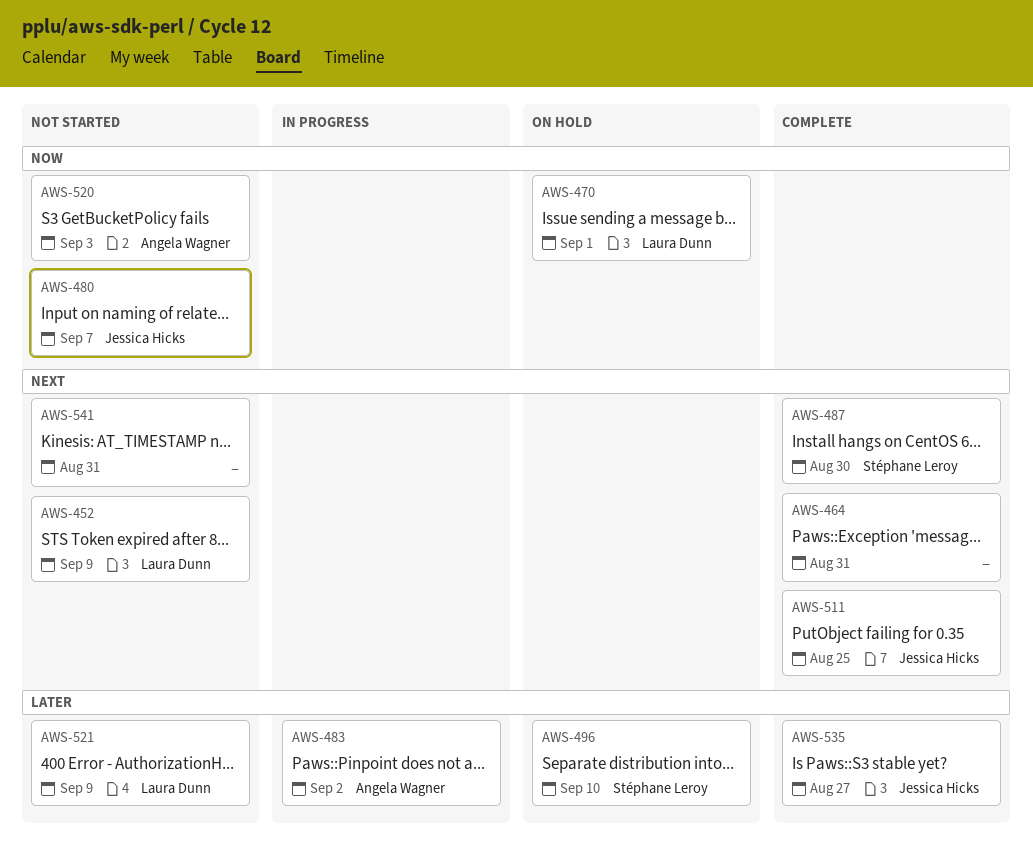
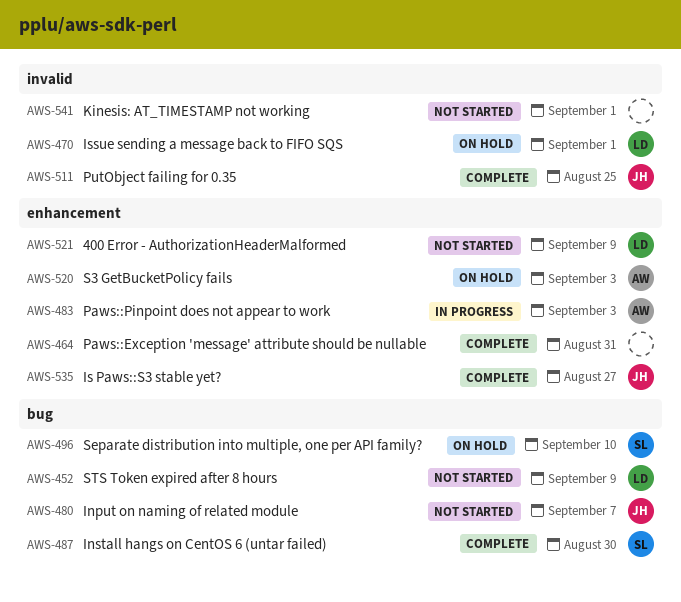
AWS-483, due: Sep 2 -> Sep 3
AWS-520, status: Not started -> On hold
AWS-541, due: Aug 31 -> Sep 1

